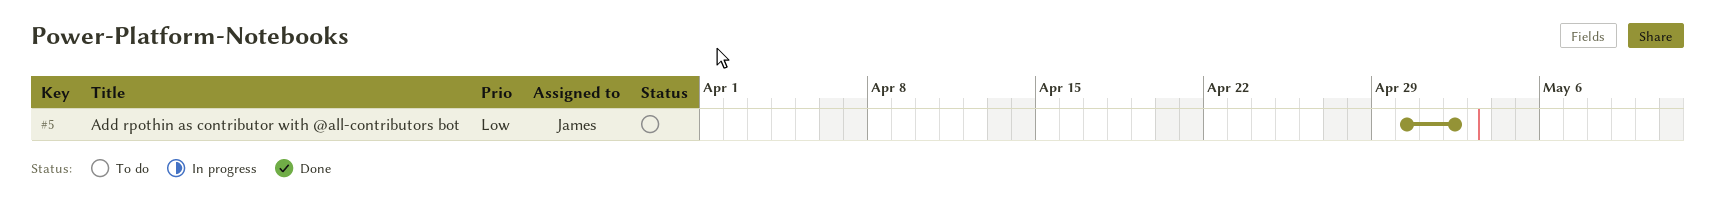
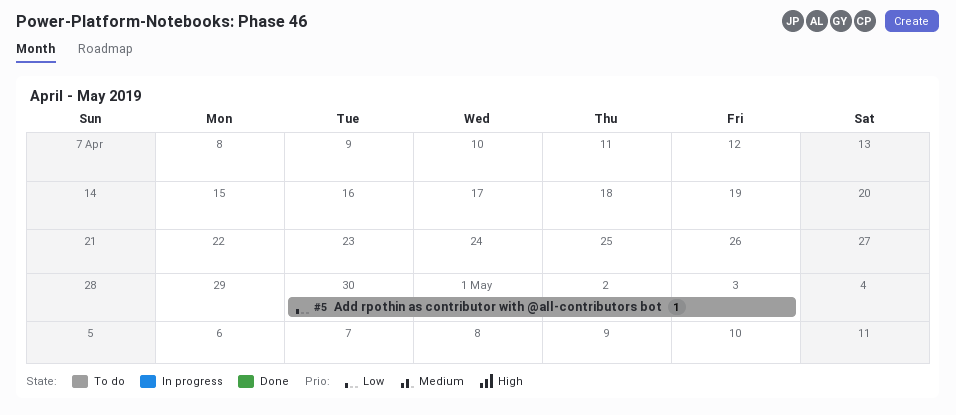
#5, due: May 2 -> May 3

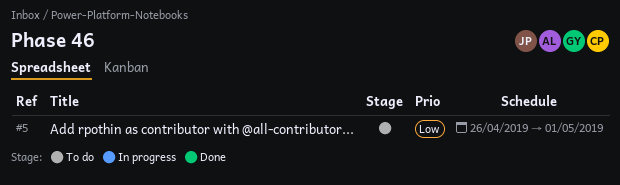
#5, start: Apr 30 -> Apr 26
#5, due: May 3 -> May 1

